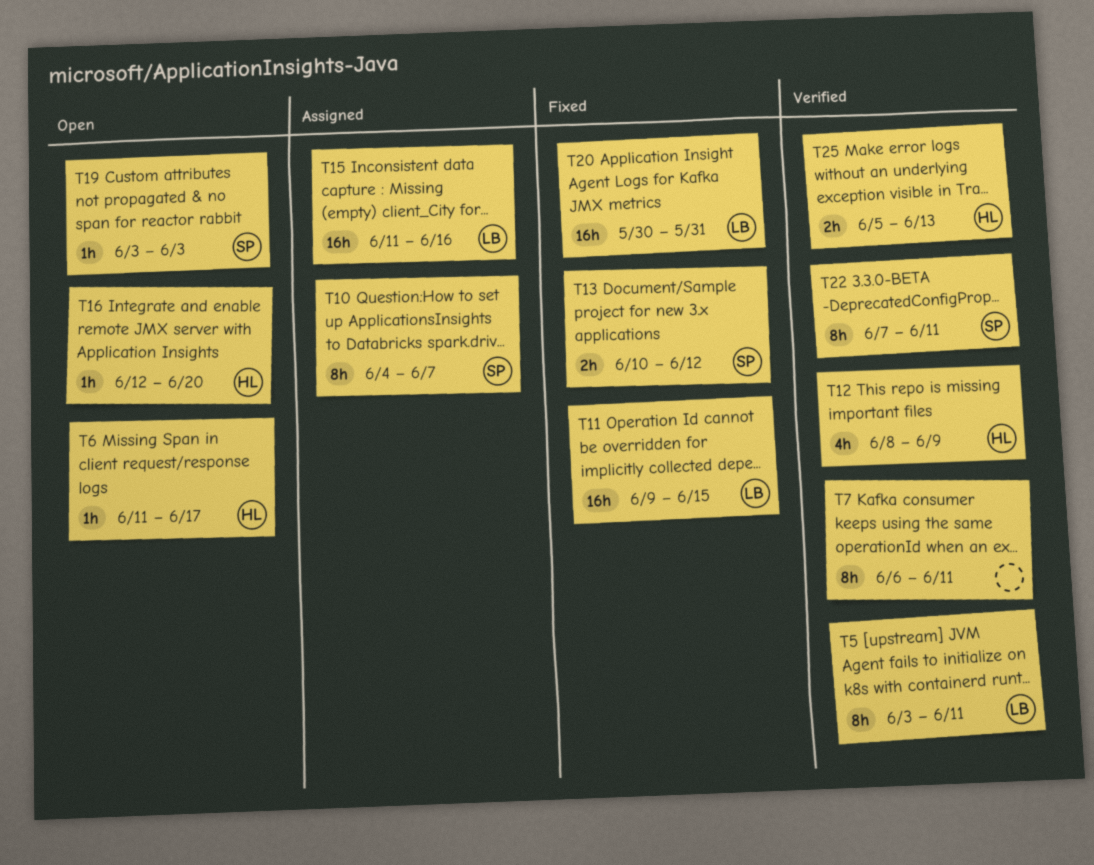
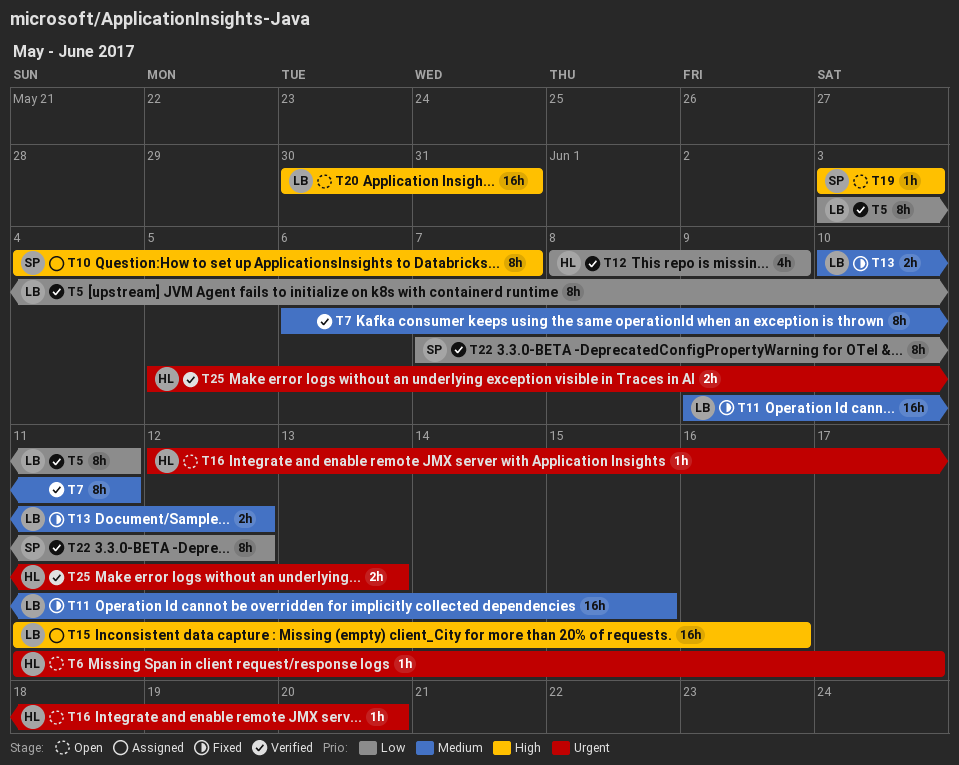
T13, owner: SP -> LB
T20, status: Fixed -> Open
T22, due: Jun 11 -> Jun 12

